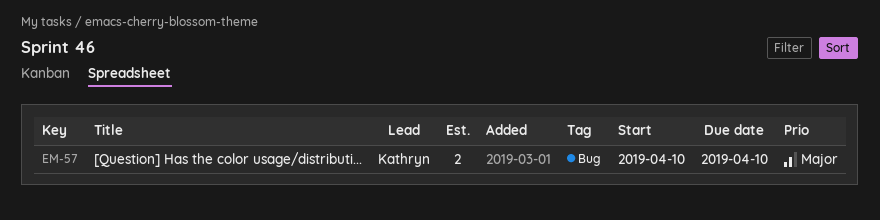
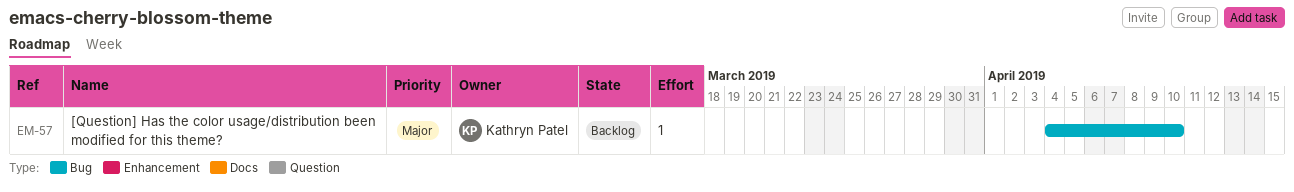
EM-57, estimate: 2 -> 1
EM-57, start: Apr 10 -> Apr 4

